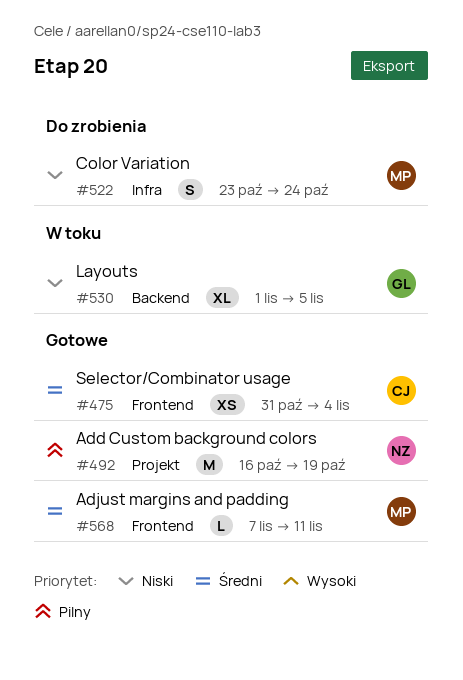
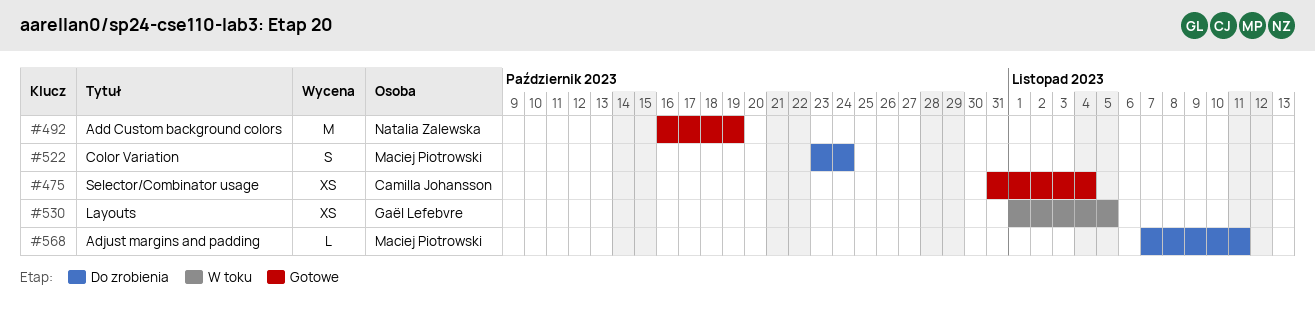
#530, estimate: XL -> XS
#568, status: Gotowe -> Do zrobienia

